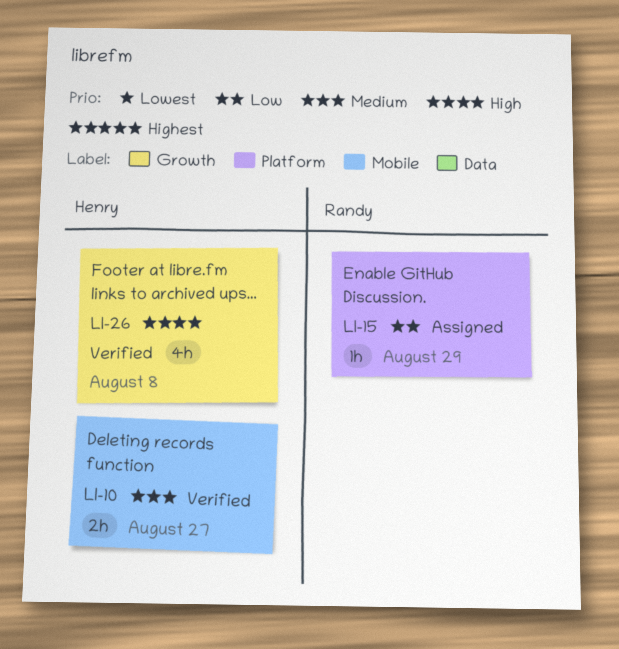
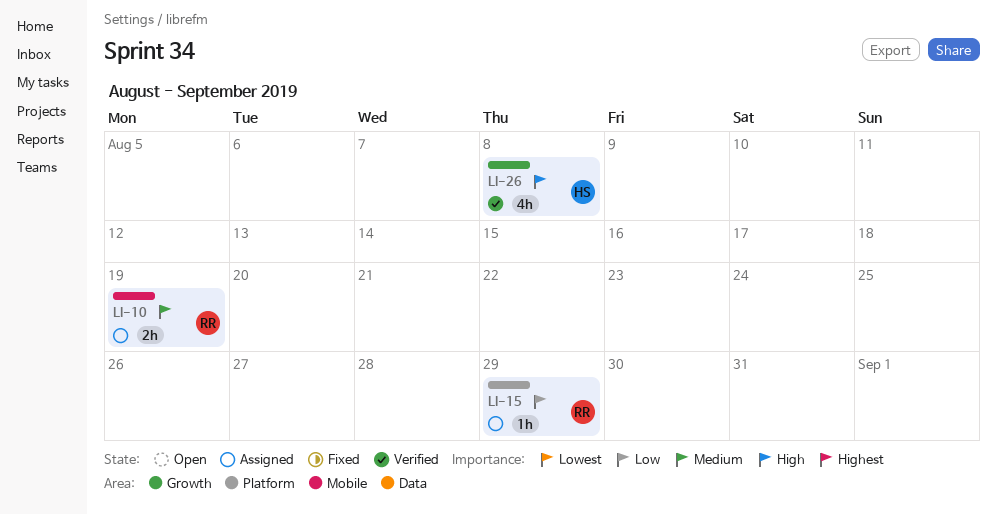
LI-10, status: Verified -> Assigned
LI-10, owner: Henry -> Randy
LI-10, due: Aug 27 -> Aug 19

